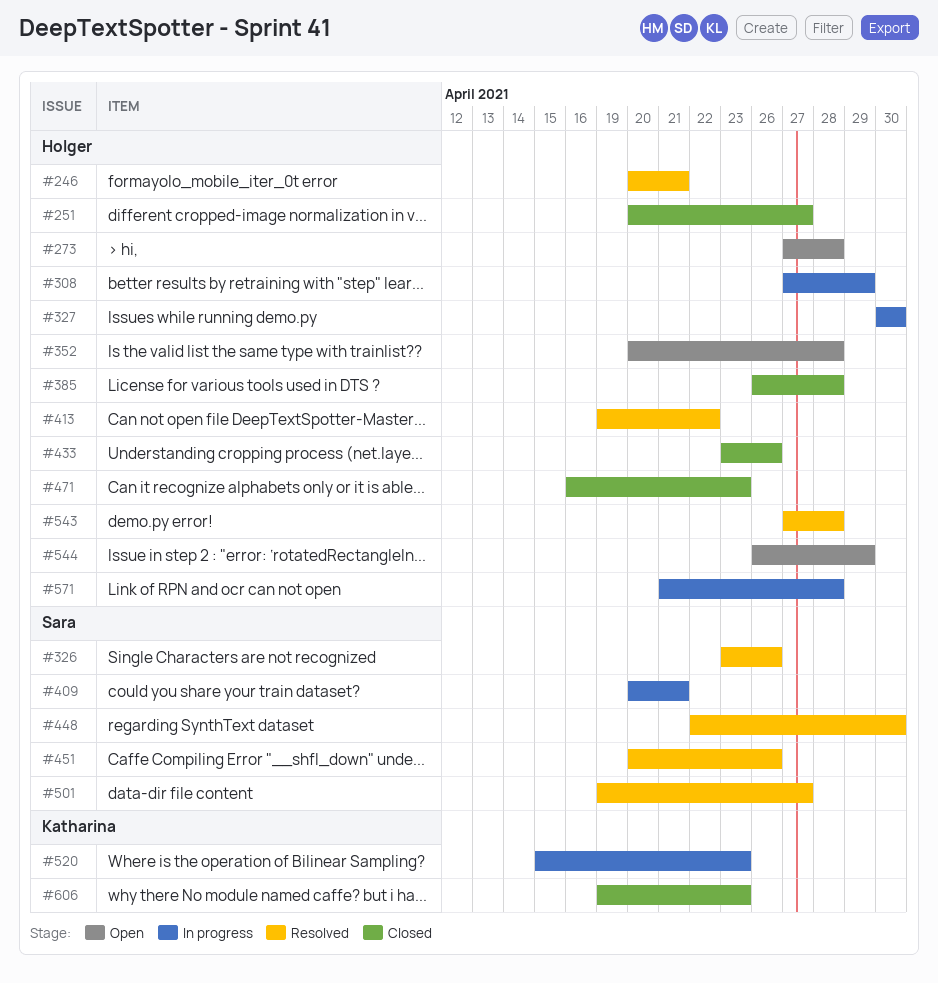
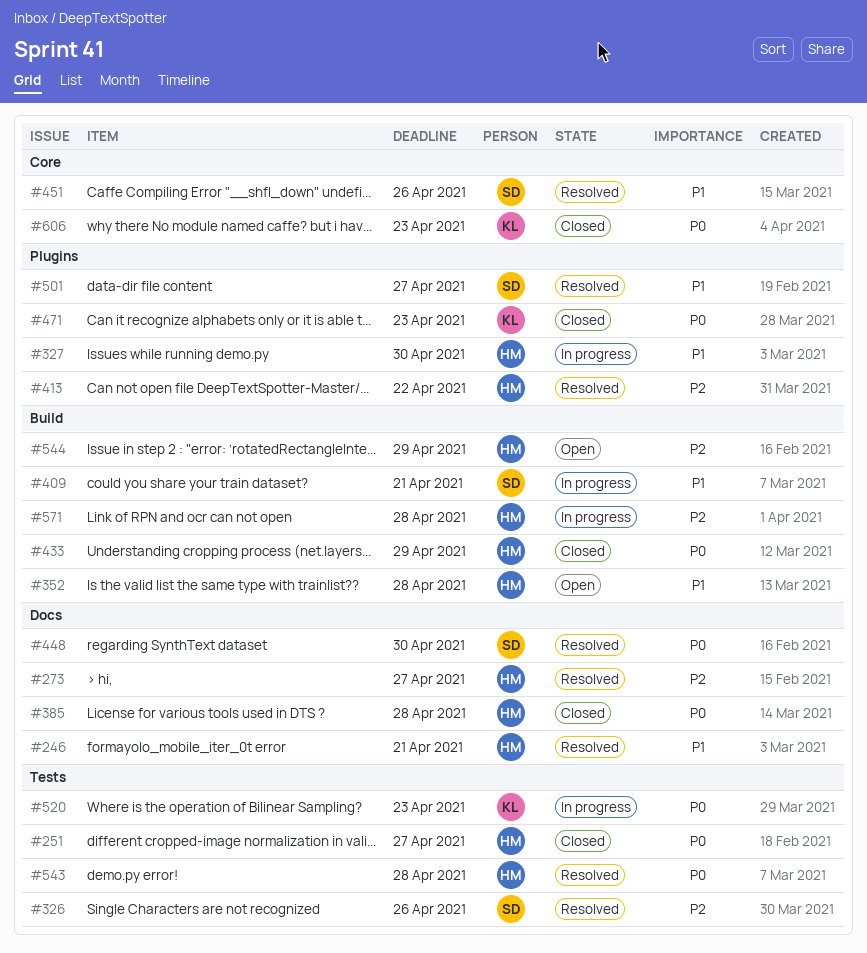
#273, status: Open -> Resolved
#273, due: Apr 28 -> Apr 27
#308: present -> none
#433, due: Apr 26 -> Apr 29
#471, owner: Holger -> Katharina

